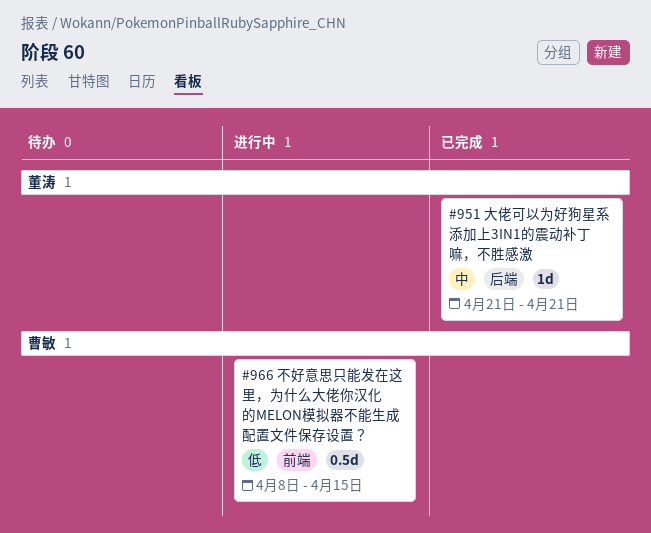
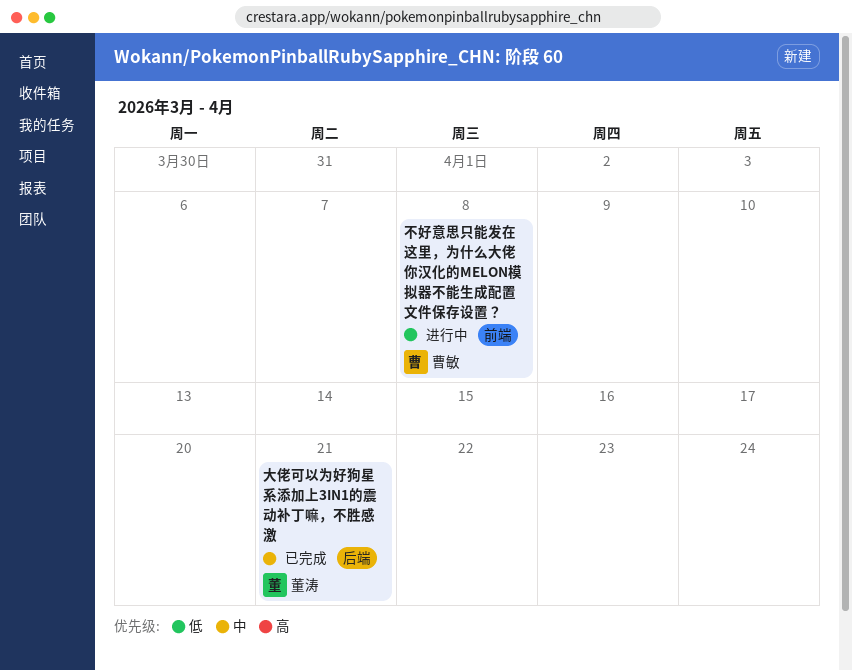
不好意思只能发在这里，为什么大佬你汉化的MELON模拟器不能生成配置文件保存设置？, due: Apr 15 -> Apr 8

